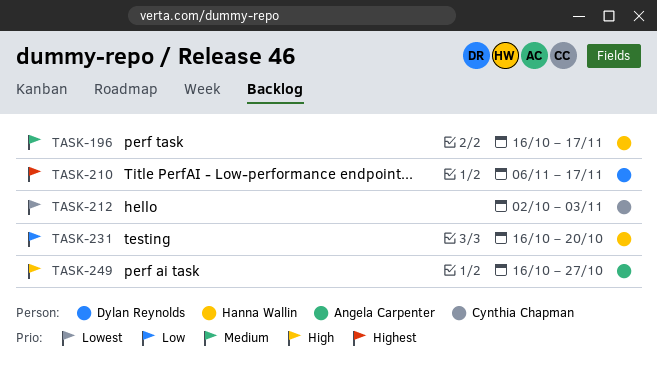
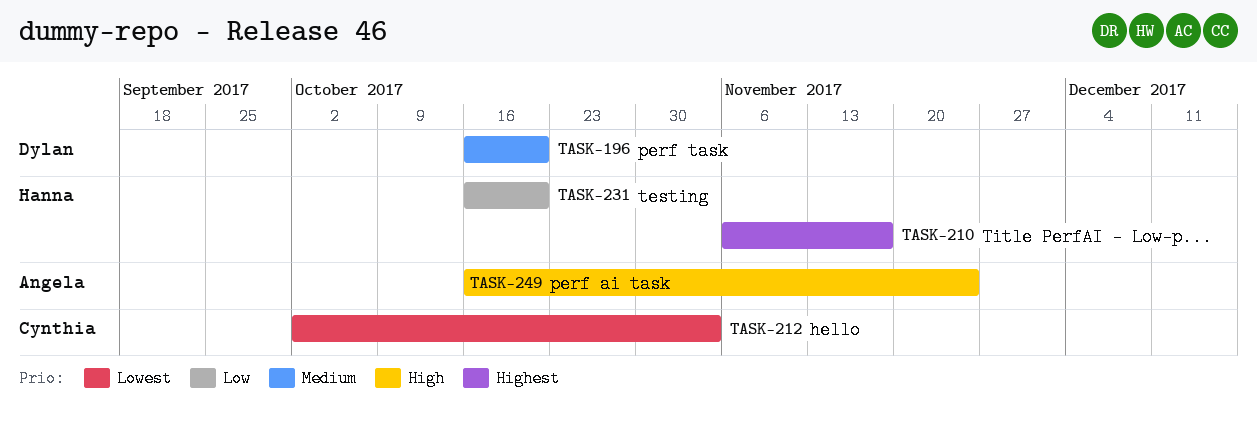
TASK-196, owner: Hanna Wallin -> Dylan Reynolds
TASK-196, due: Nov 17 -> Oct 20
TASK-210, owner: Dylan Reynolds -> Hanna Wallin
TASK-249, due: Oct 27 -> Nov 24

